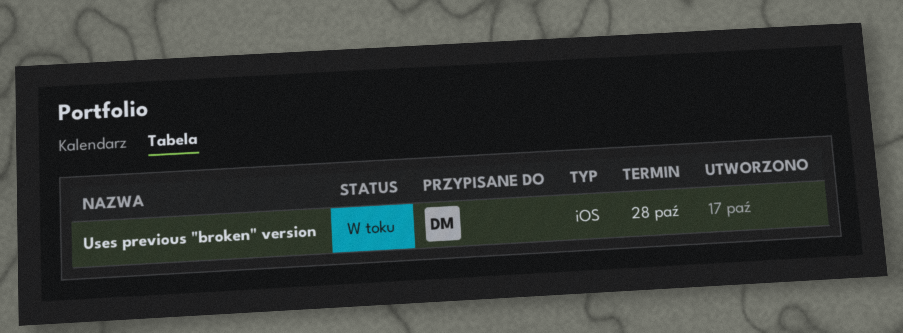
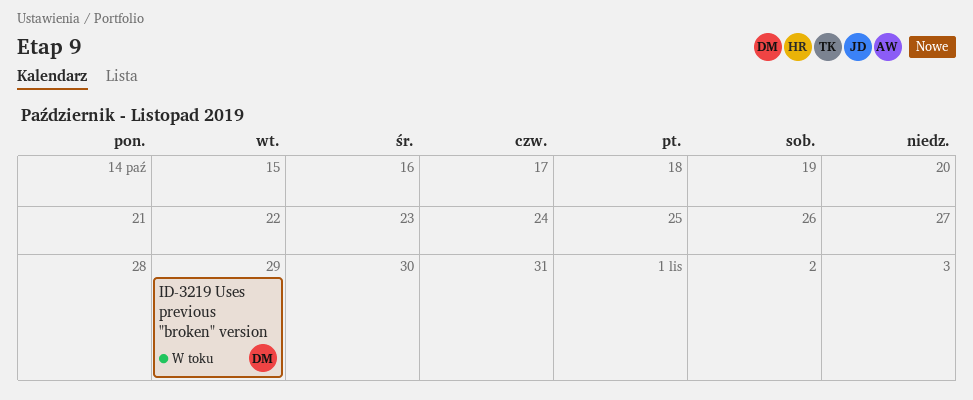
Uses previous "broken" version, due: Oct 28 -> Oct 29

